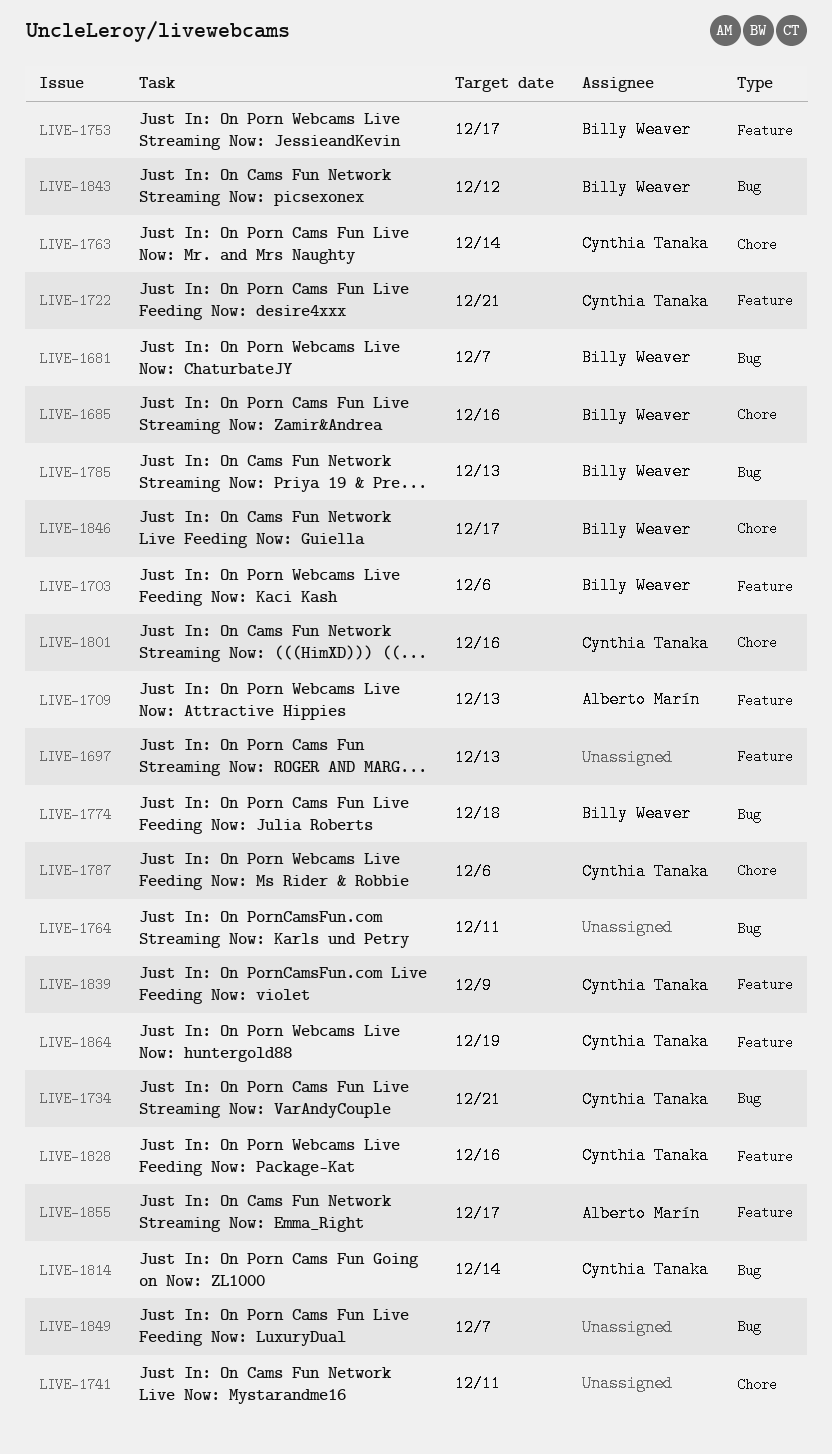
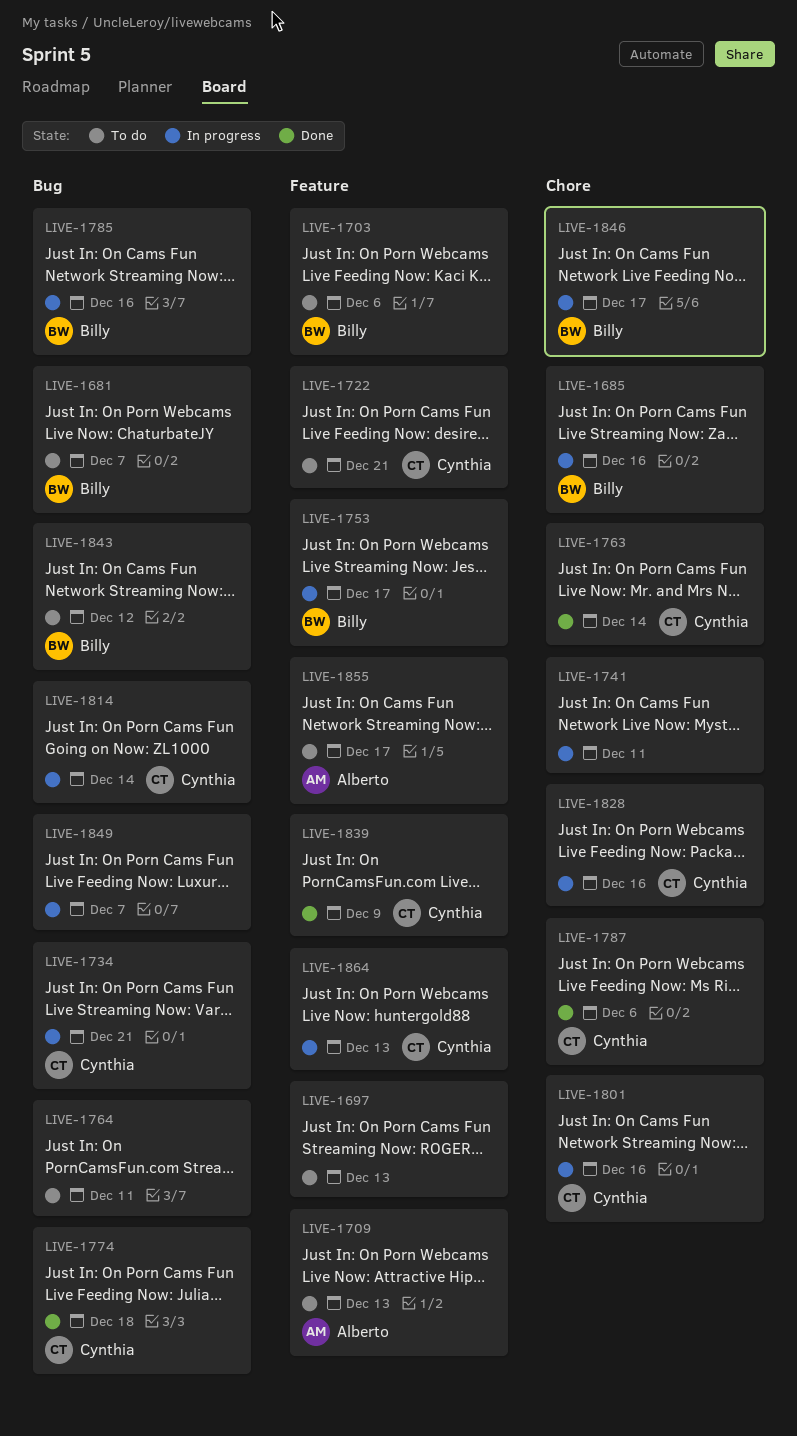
LIVE-1774, owner: Billy Weaver -> Cynthia Tanaka
LIVE-1785, due: Dec 13 -> Dec 16
LIVE-1828, label: Feature -> Chore
LIVE-1864, due: Dec 19 -> Dec 13

